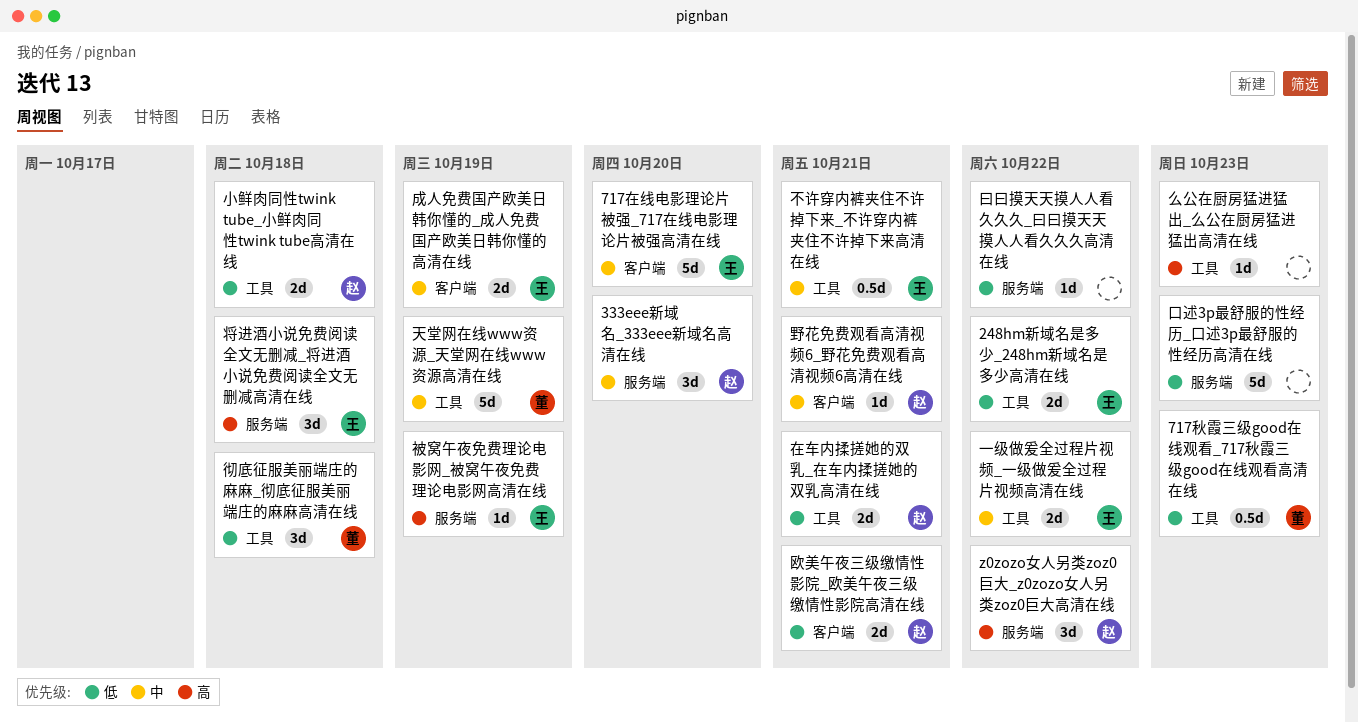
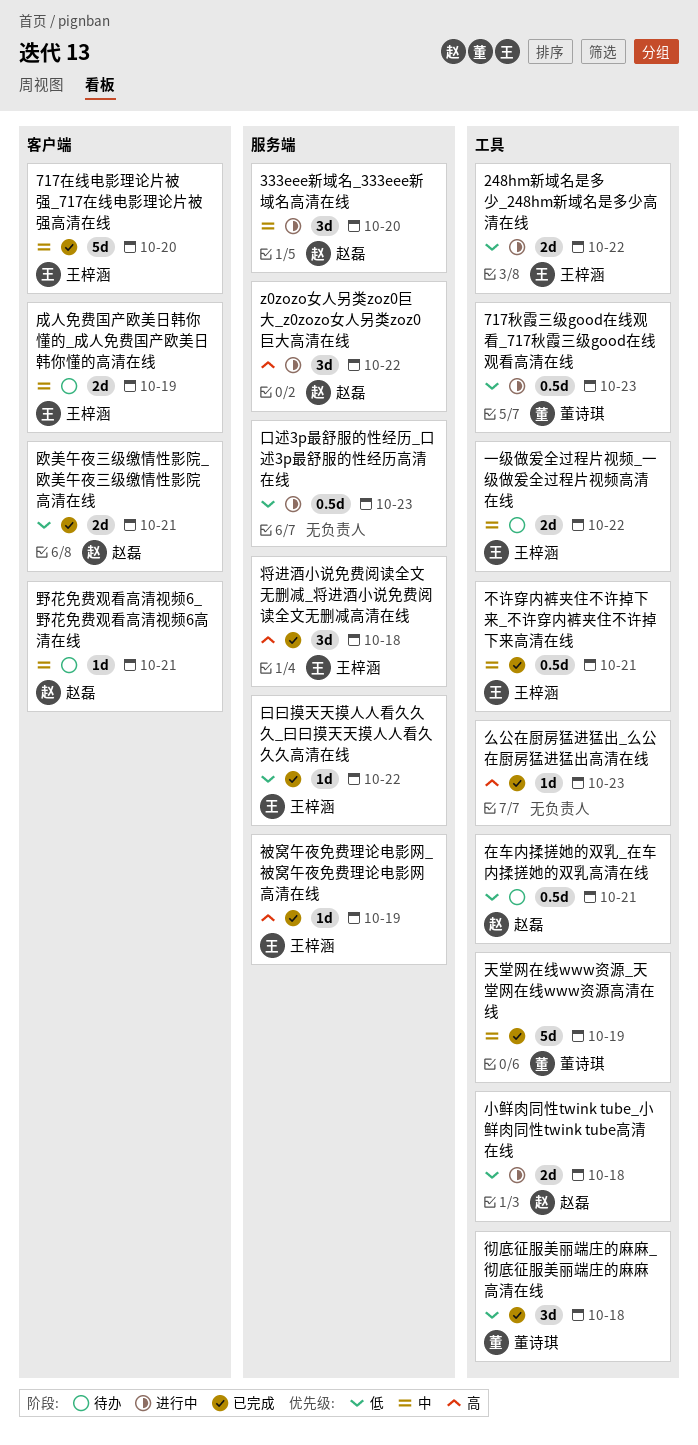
口述3p最舒服的性经历_口述3p最舒服的性经历高清在线, estimate: 5d -> 0.5d
在车内揉搓她的双乳_在车内揉搓她的双乳高清在线, estimate: 2d -> 0.5d
曰曰摸天天摸人人看久久久_曰曰摸天天摸人人看久久久高清在线, owner: none -> 王梓涵

